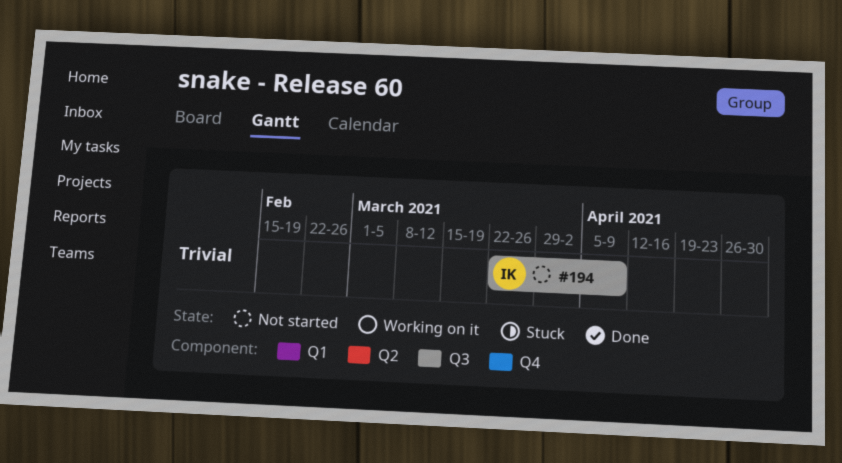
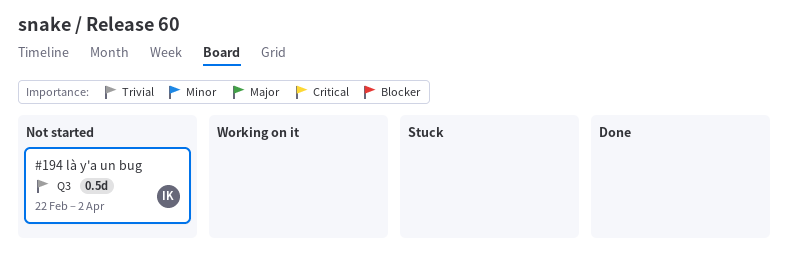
#194, start: Mar 22 -> Feb 22
#194, due: Apr 9 -> Apr 2

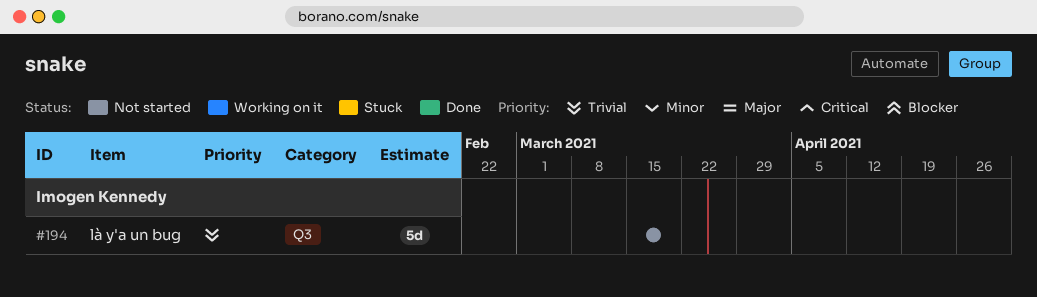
#194, estimate: 0.5d -> 5d
#194, start: Feb 22 -> Mar 15
#194, due: Apr 2 -> Mar 19

